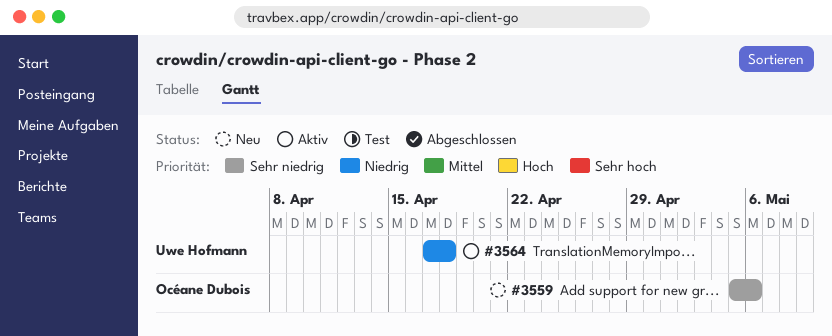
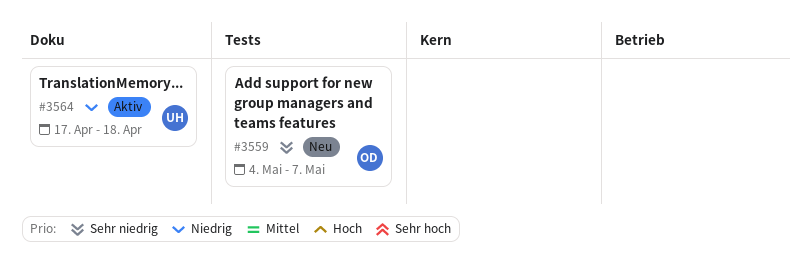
#3559, start: May 5 -> May 4
#3559, due: May 6 -> May 7

